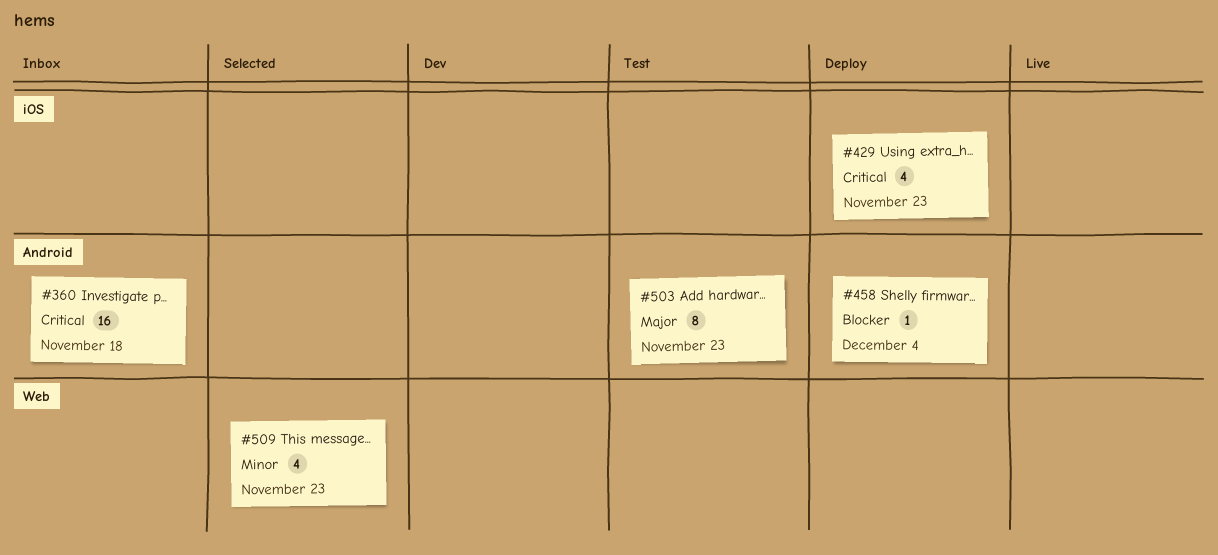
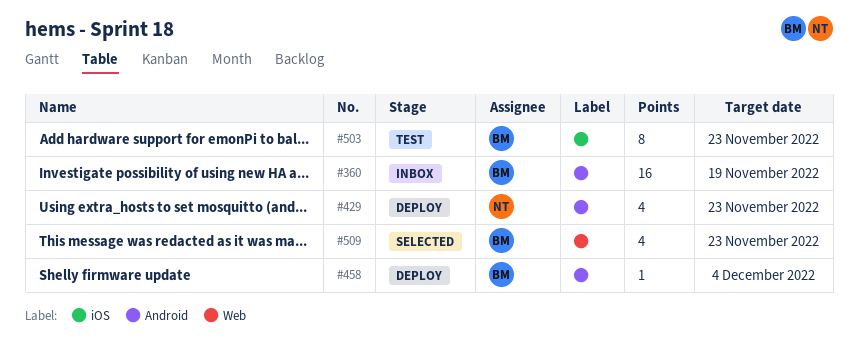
#360, due: Nov 18 -> Nov 19
#429, label: iOS -> Android
#503, label: Android -> iOS

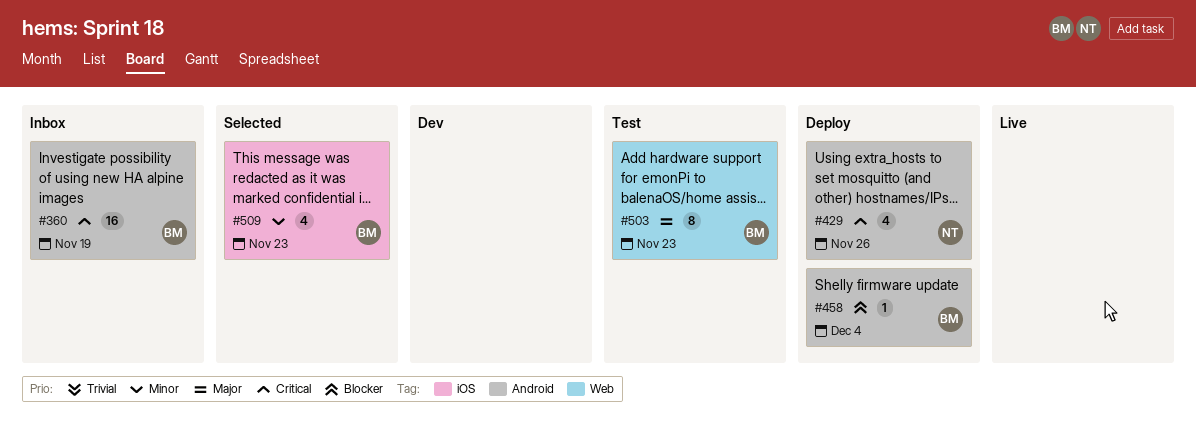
#429, due: Nov 23 -> Nov 26
#503, label: iOS -> Web
#509, label: Web -> iOS

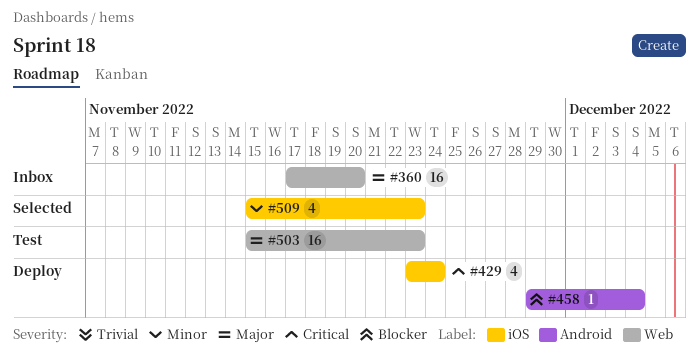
#360, priority: Critical -> Major
#360, label: Android -> Web
#360, due: Nov 19 -> Nov 20
#429, label: Android -> iOS
#429, due: Nov 26 -> Nov 24
#503, estimate: 8 -> 16

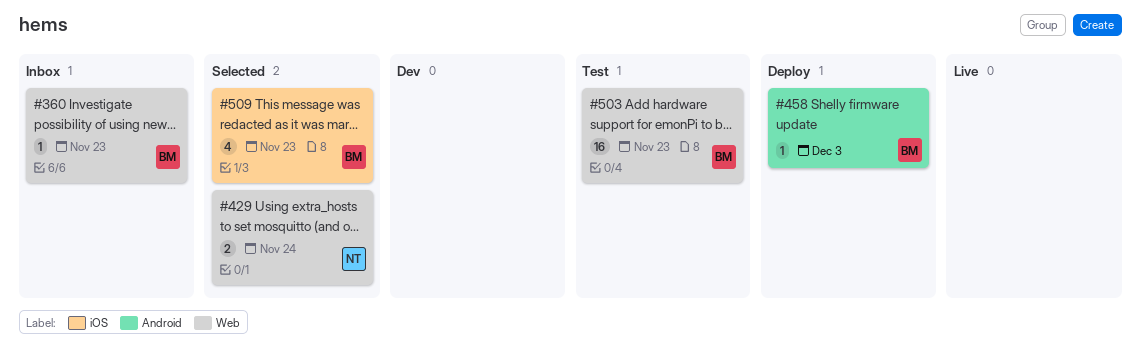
#360, estimate: 16 -> 1
#360, due: Nov 20 -> Nov 23
#429, status: Deploy -> Selected
#429, label: iOS -> Web
#429, estimate: 4 -> 2
#458, due: Dec 4 -> Dec 3

